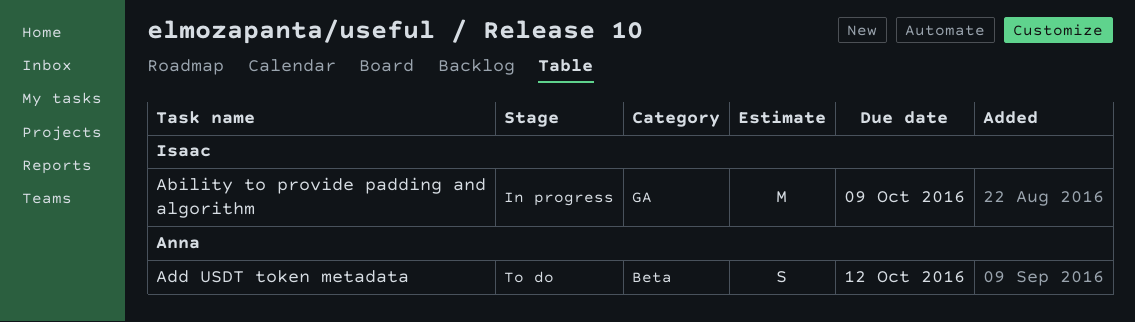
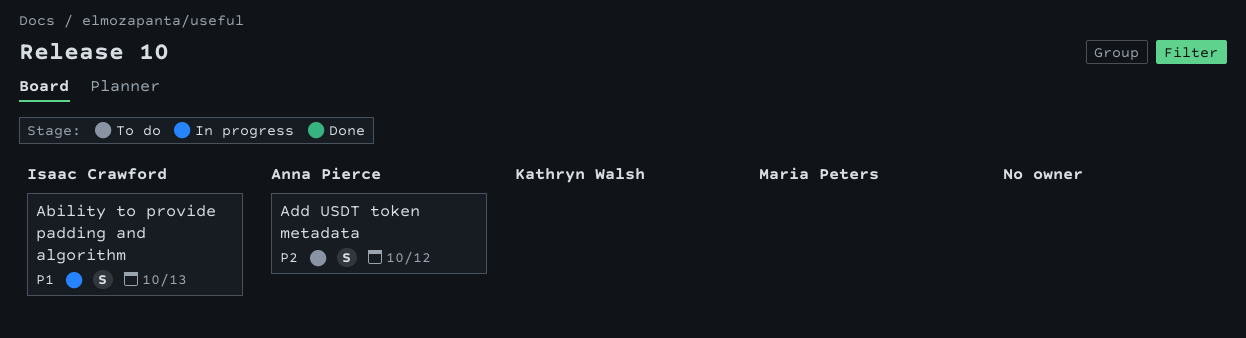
Ability to provide padding and algorithm, estimate: M -> S
Ability to provide padding and algorithm, due: Oct 9 -> Oct 13

